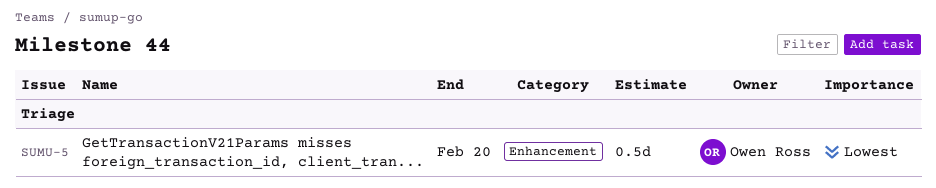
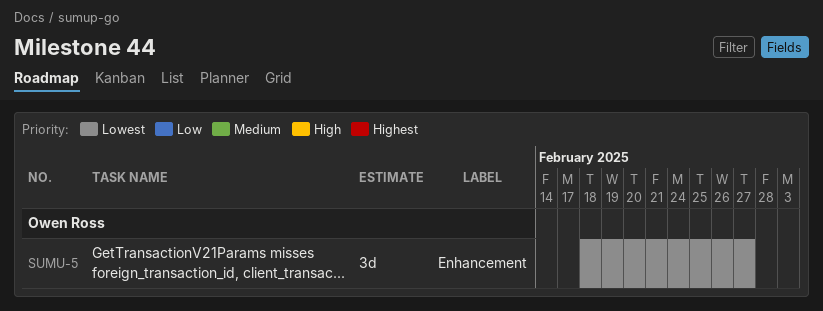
SUMU-5, estimate: 0.5d -> 3d
SUMU-5, due: Feb 20 -> Feb 27

